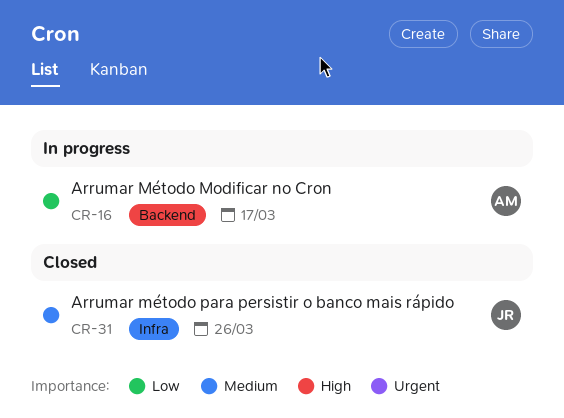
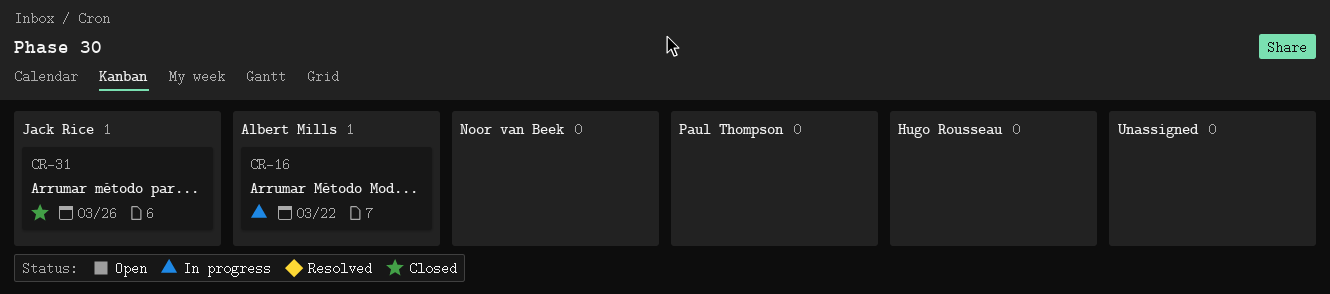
CR-16, due: Mar 17 -> Mar 22

